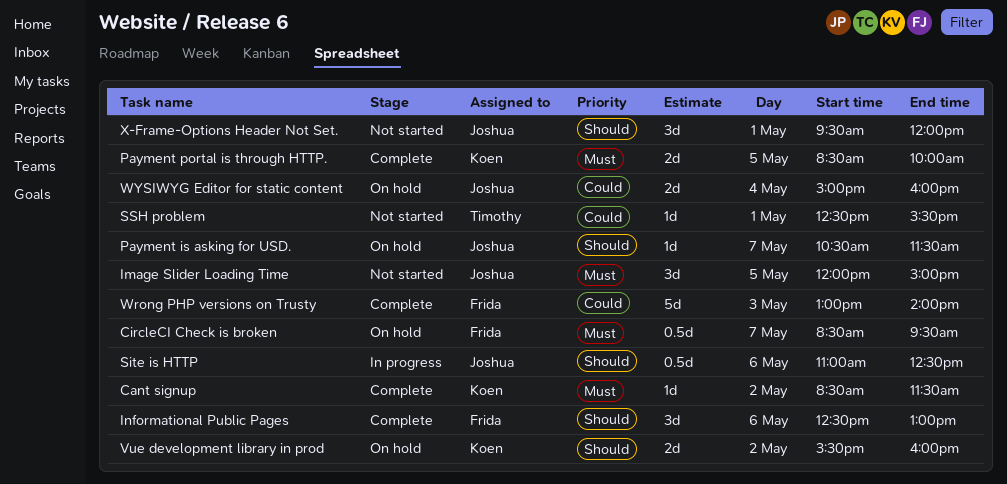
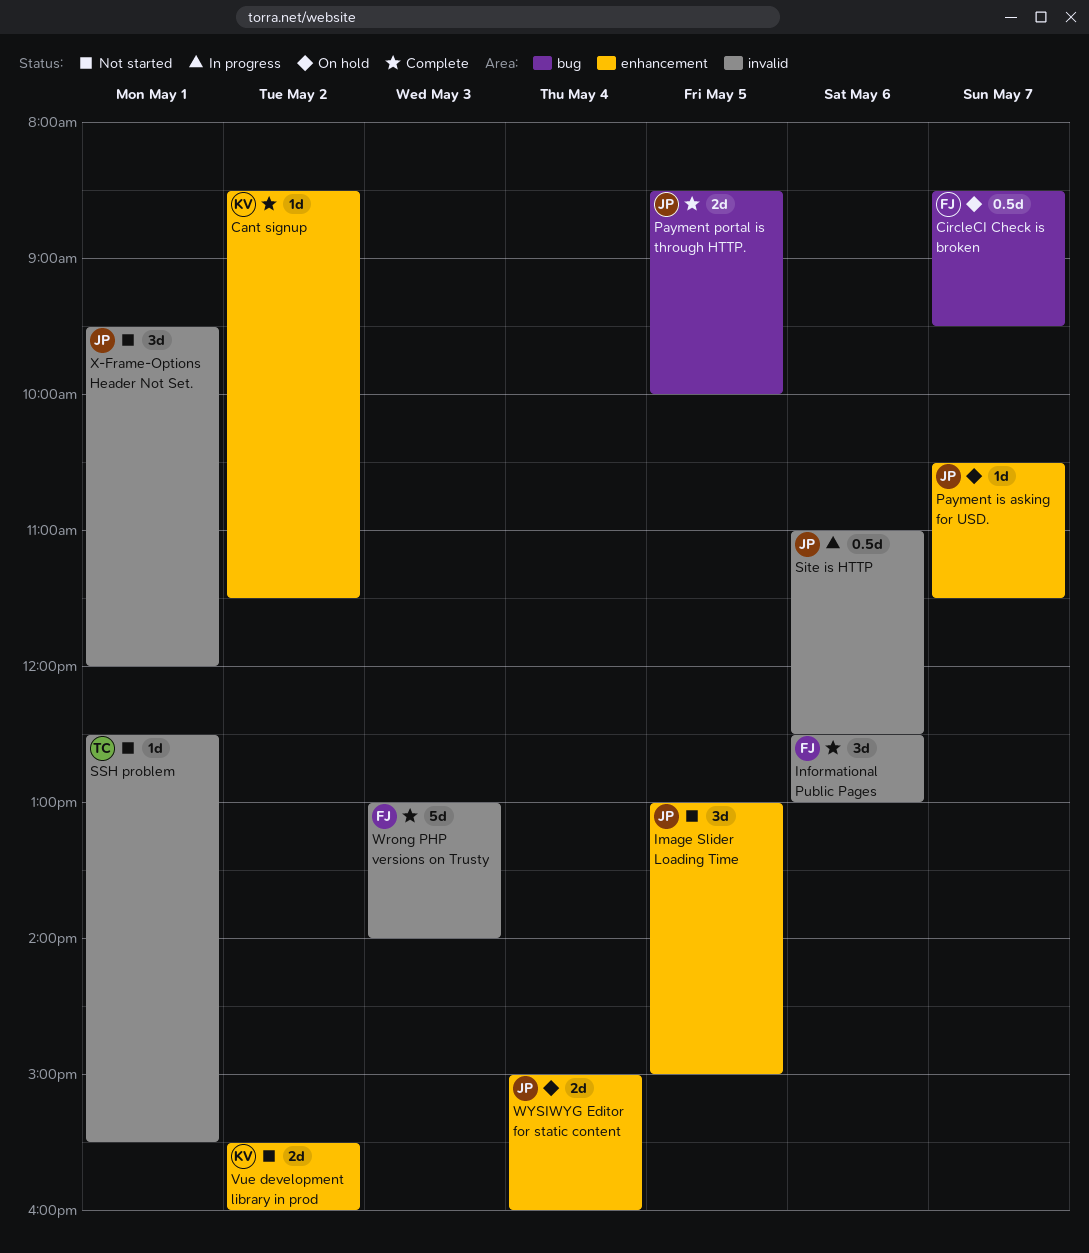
Image Slider Loading Time, begins: 12:00 -> 13:00
Payment portal is through HTTP., owner: Koen -> Joshua
Vue development library in prod, status: On hold -> Not started

